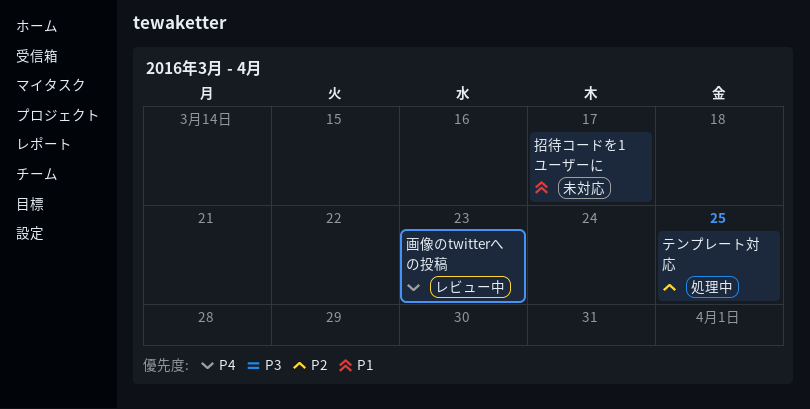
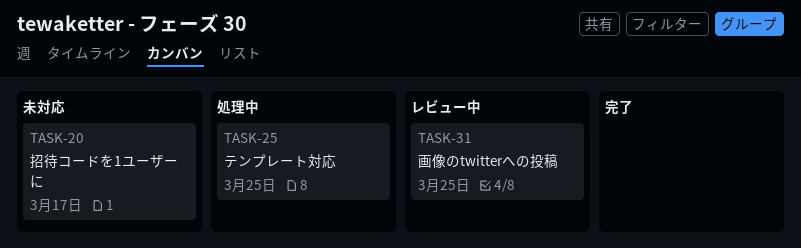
画像のtwitterへの投稿, due: Mar 23 -> Mar 25

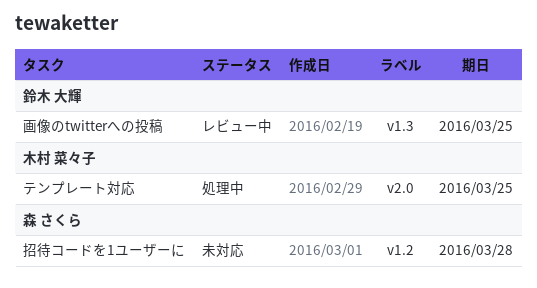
招待コードを1ユーザーに, due: Mar 17 -> Mar 28

